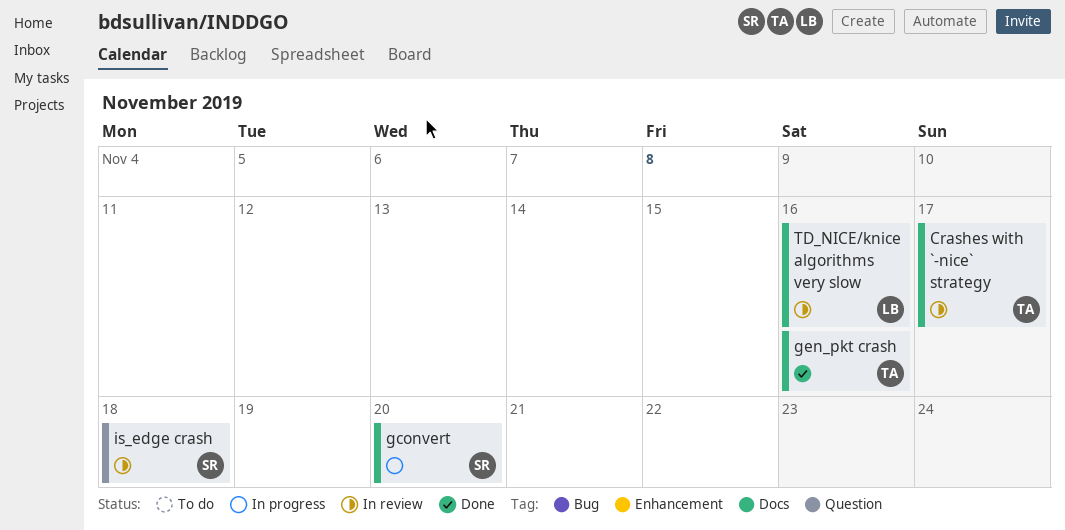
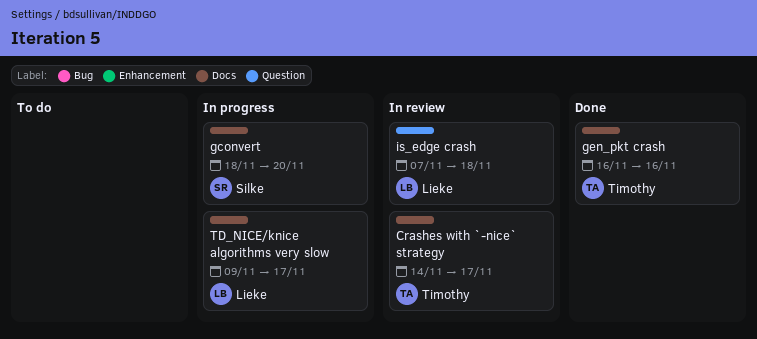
is_edge crash, owner: Silke -> Lieke
TD_NICE/knice algorithms very slow, status: In review -> In progress
TD_NICE/knice algorithms very slow, due: Nov 16 -> Nov 17

